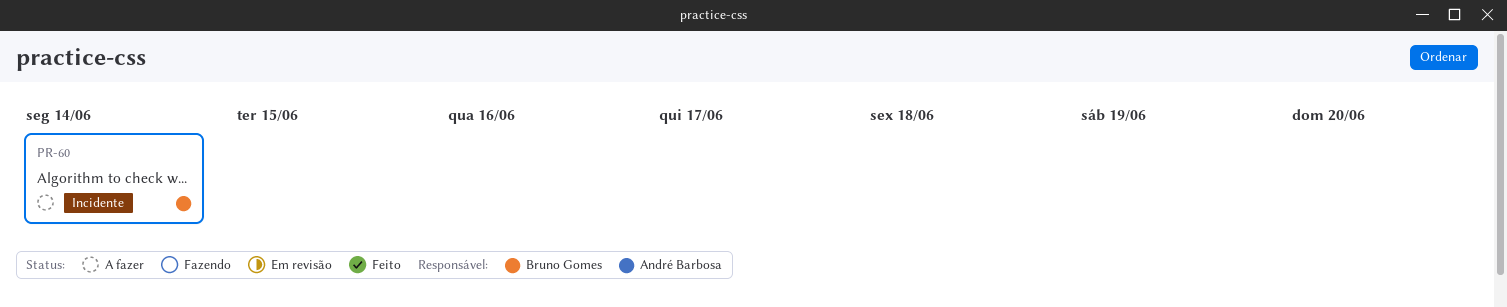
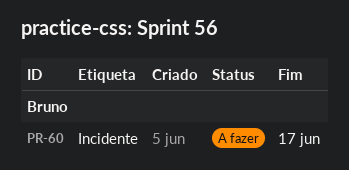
PR-60, due: Jun 14 -> Jun 17

